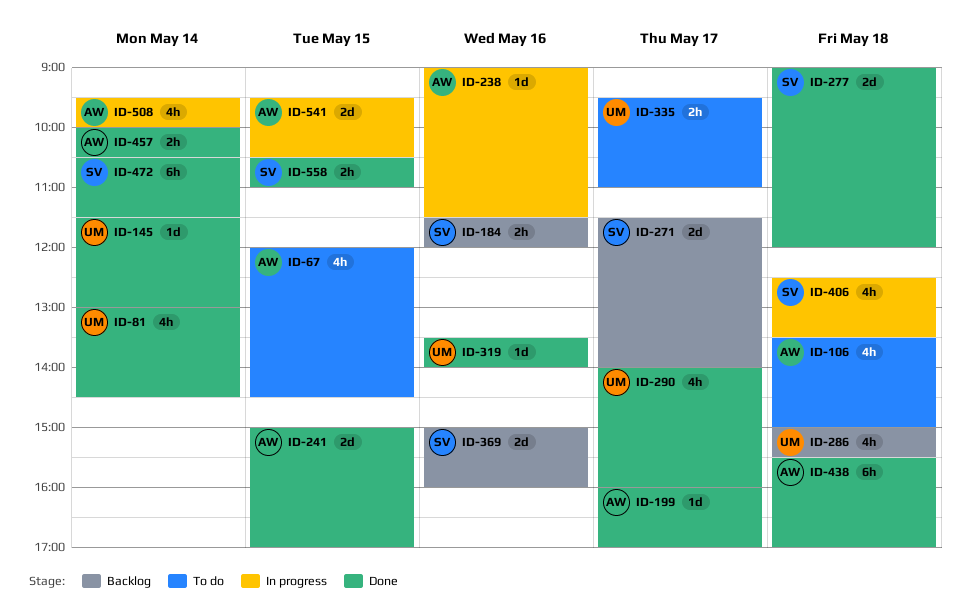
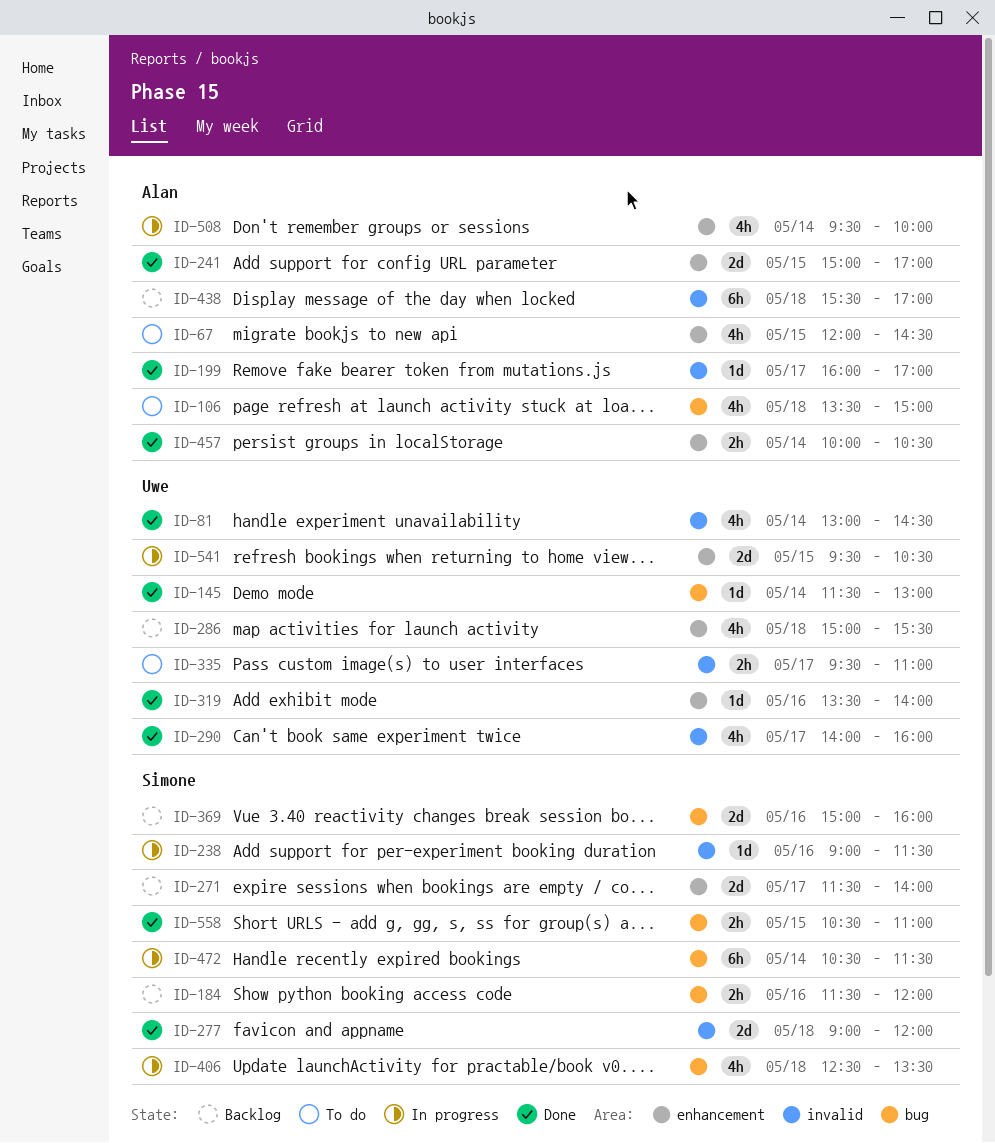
ID-238, owner: Alan -> Simone
ID-438, status: Done -> Backlog
ID-472, status: Done -> In progress
ID-541, owner: Alan -> Uwe

